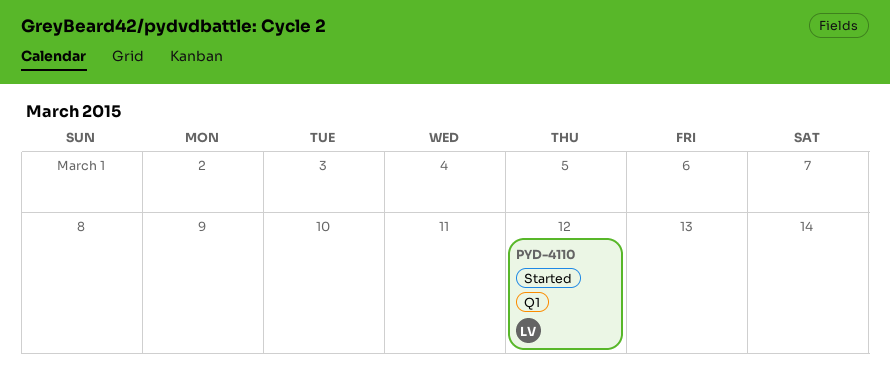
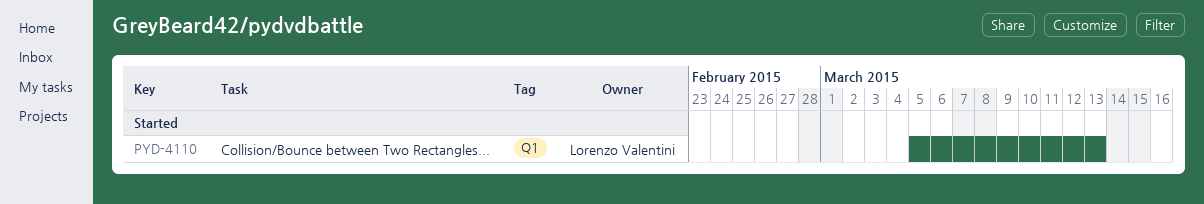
PYD-4110, due: Mar 12 -> Mar 13

